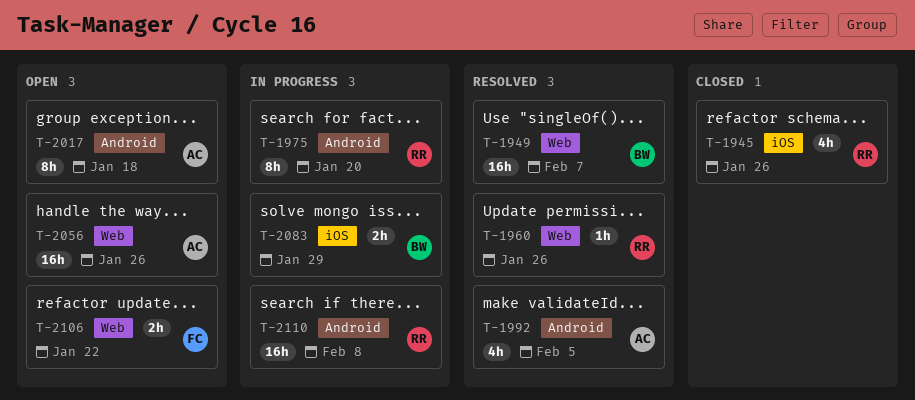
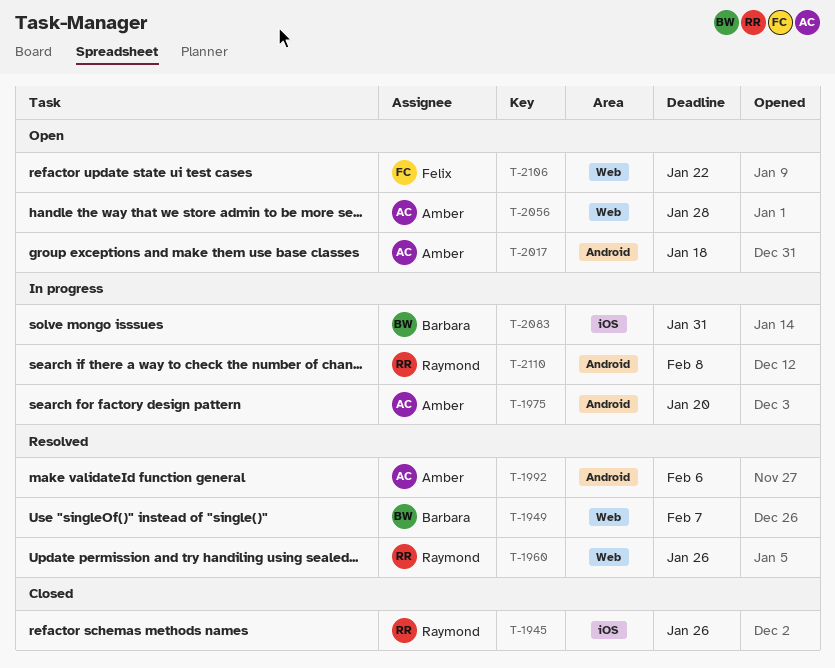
T-1975, owner: Raymond -> Amber
T-1992, due: Feb 5 -> Feb 6
T-2056, due: Jan 26 -> Jan 28
T-2083, due: Jan 29 -> Jan 31

